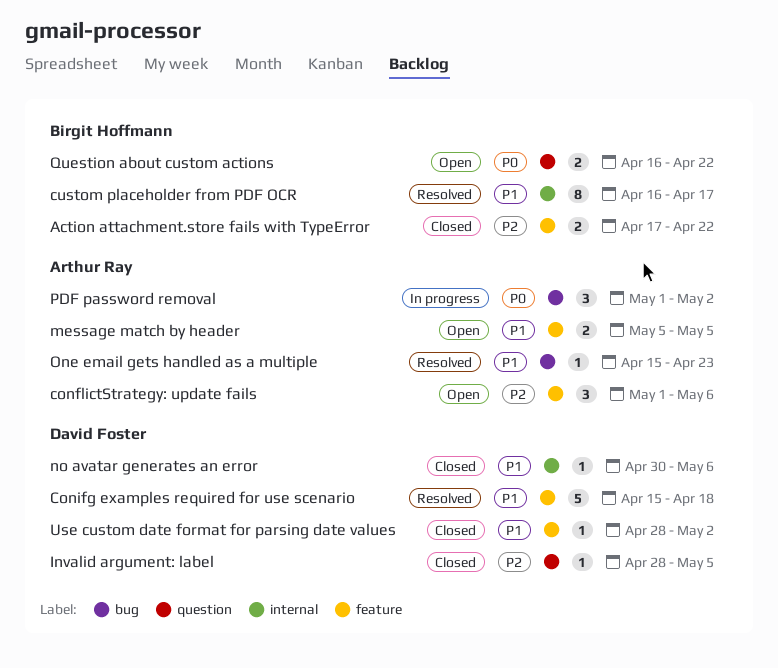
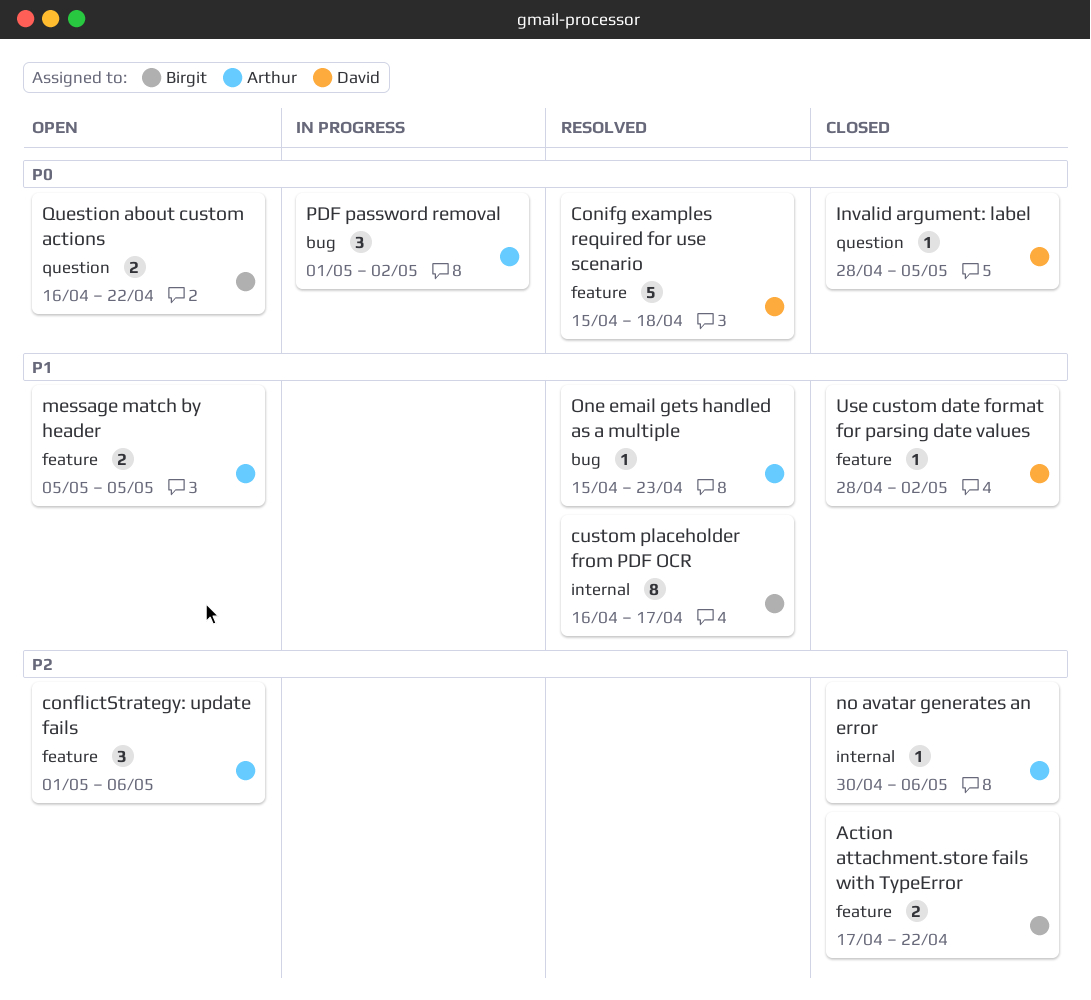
Conifg examples required for use scenario, priority: P1 -> P0
Invalid argument: label, priority: P2 -> P0
no avatar generates an error, owner: David Foster -> Arthur Ray
no avatar generates an error, priority: P1 -> P2

